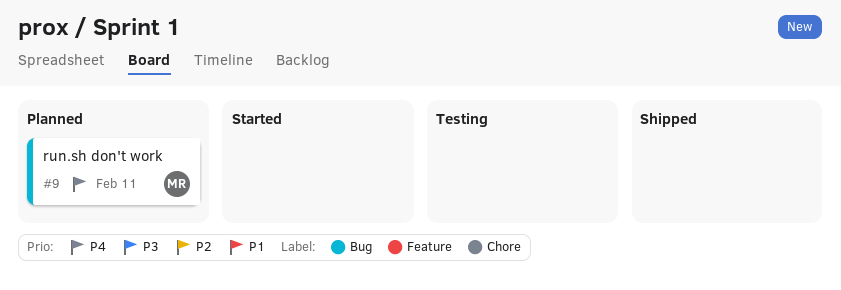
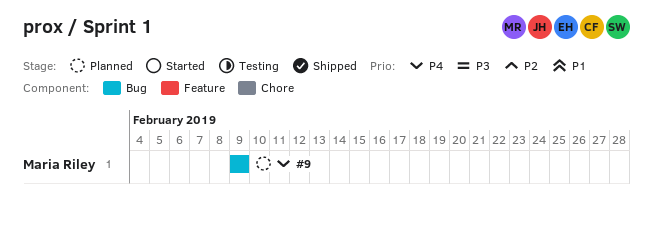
#9, due: Feb 11 -> Feb 9

